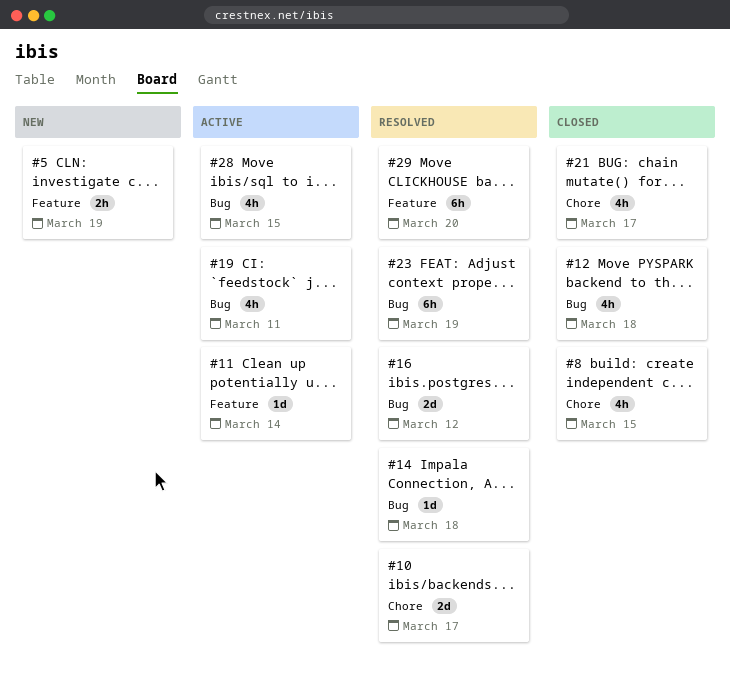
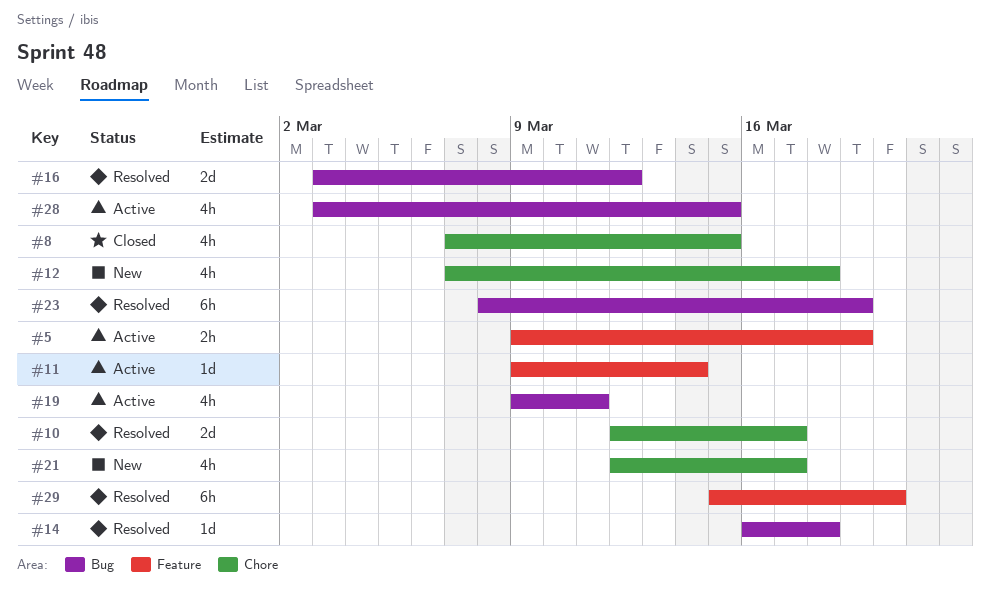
#5, status: New -> Active
#12, status: Closed -> New
#12, label: Bug -> Chore
#21, status: Closed -> New

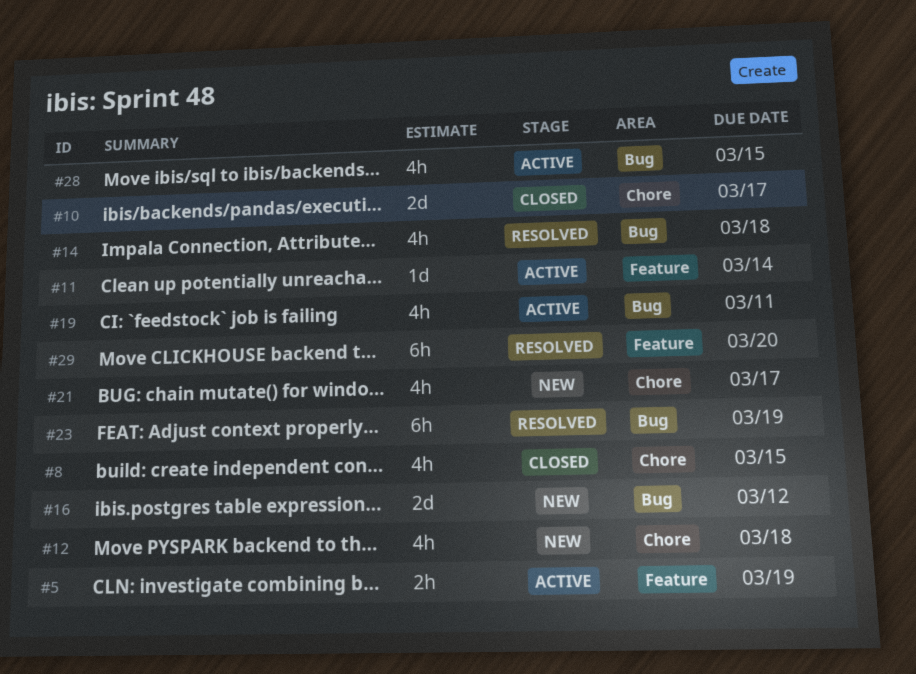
#10, status: Resolved -> Closed
#14, estimate: 1d -> 4h
#16, status: Resolved -> New

